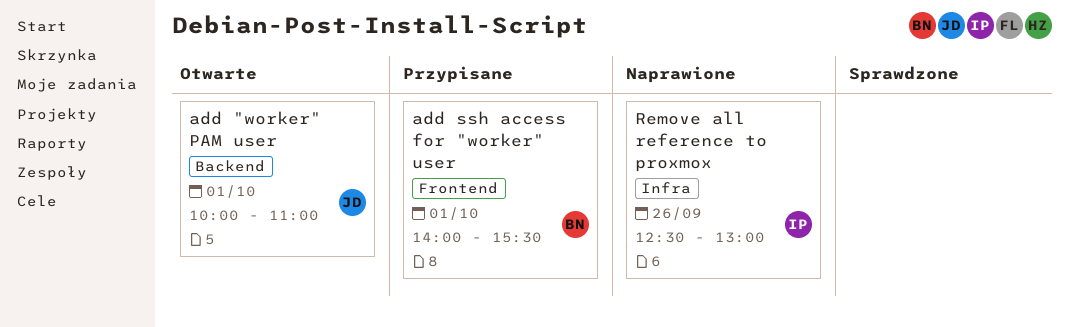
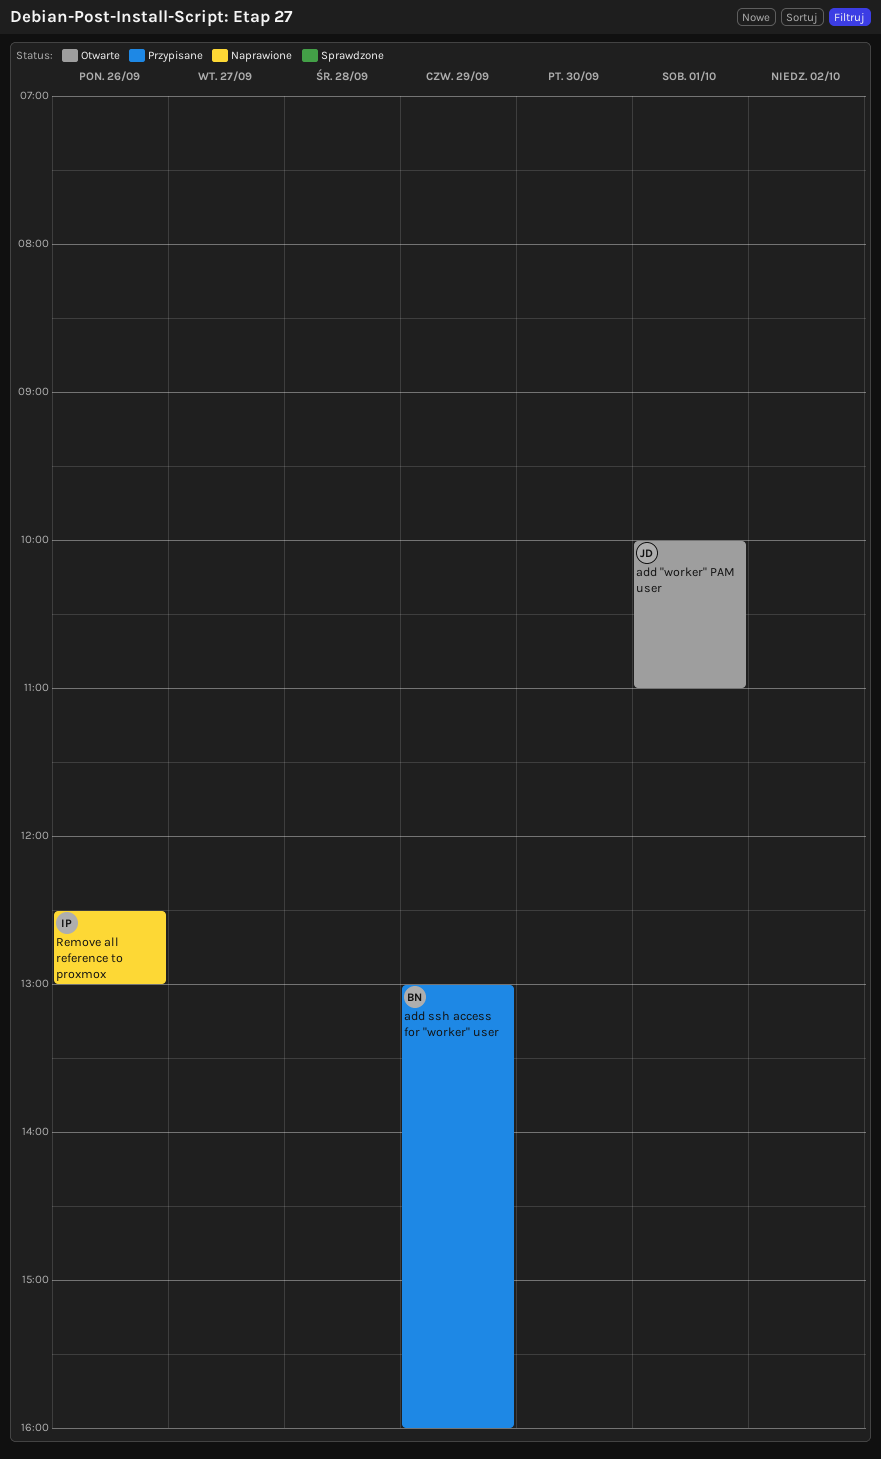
add ssh access for "worker" user, day: Oct 1 -> Sep 29
add ssh access for "worker" user, begins: 14:00 -> 13:00
add ssh access for "worker" user, ends: 15:30 -> 16:00

